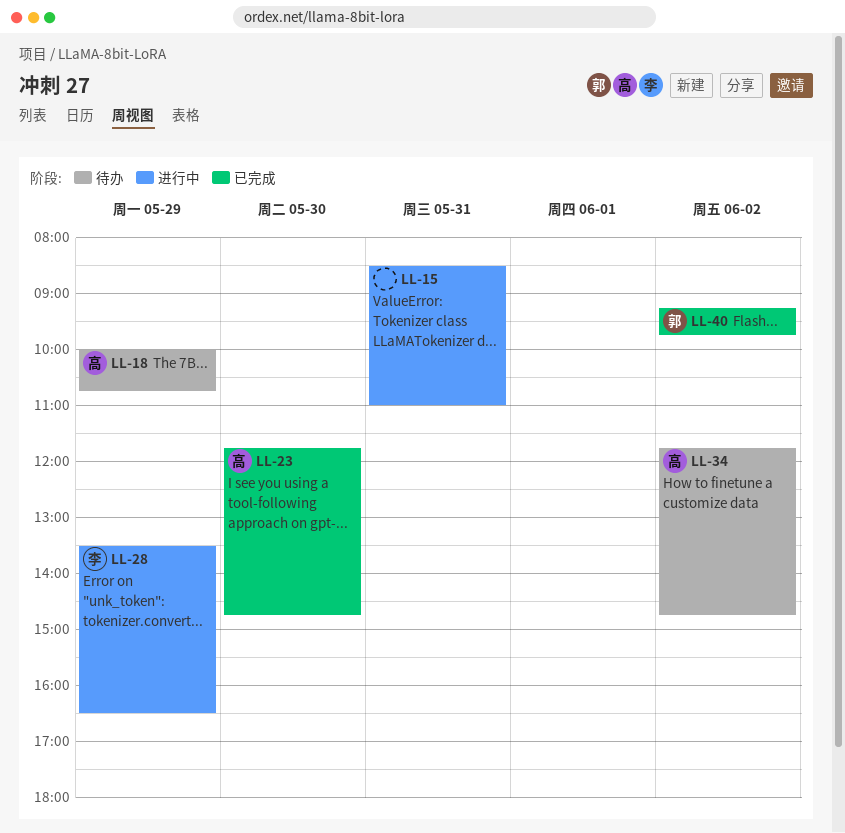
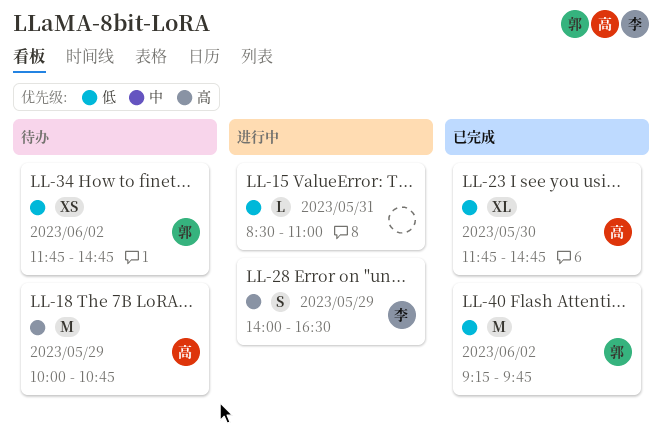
LL-28, begins: 13:30 -> 14:00
LL-34, owner: 高 -> 郭

